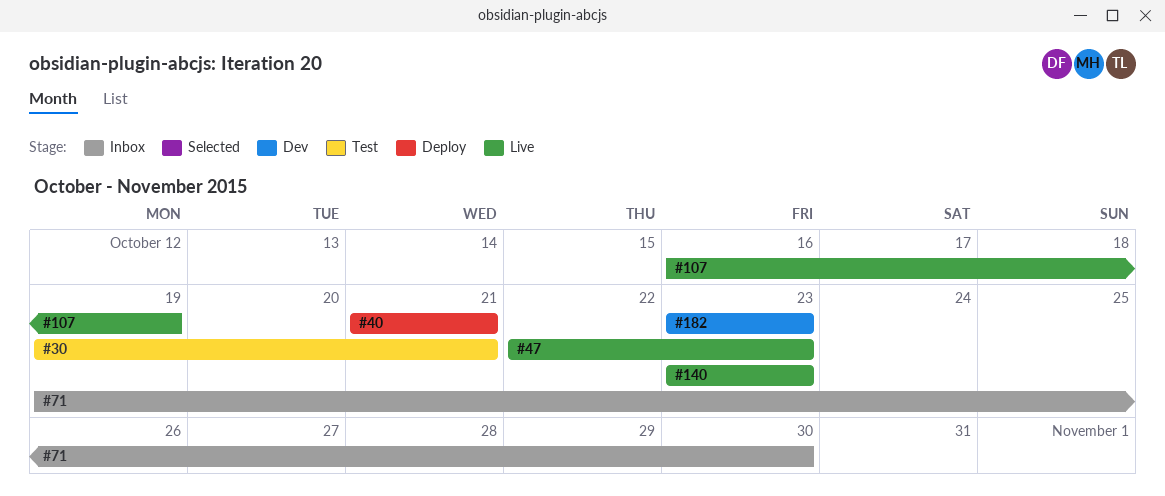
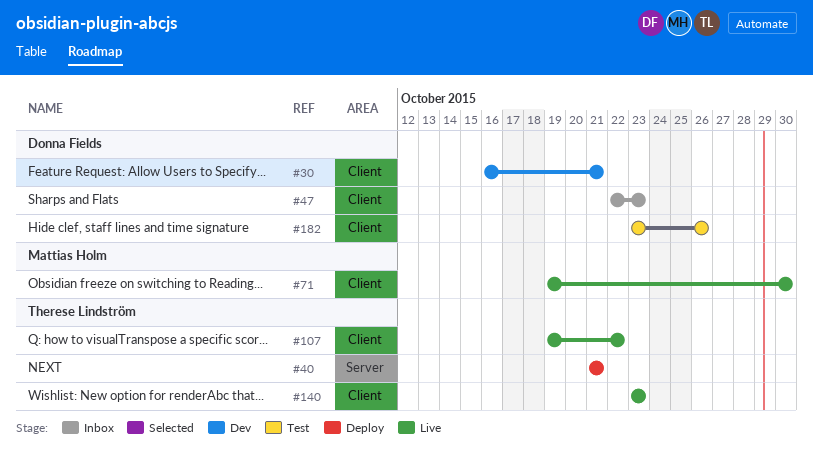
#30, status: Test -> Dev
#30, start: Oct 19 -> Oct 16
#47, status: Live -> Inbox
#71, status: Inbox -> Live
#107, start: Oct 16 -> Oct 19
#107, due: Oct 19 -> Oct 22
#182, status: Dev -> Test
#182, due: Oct 23 -> Oct 26

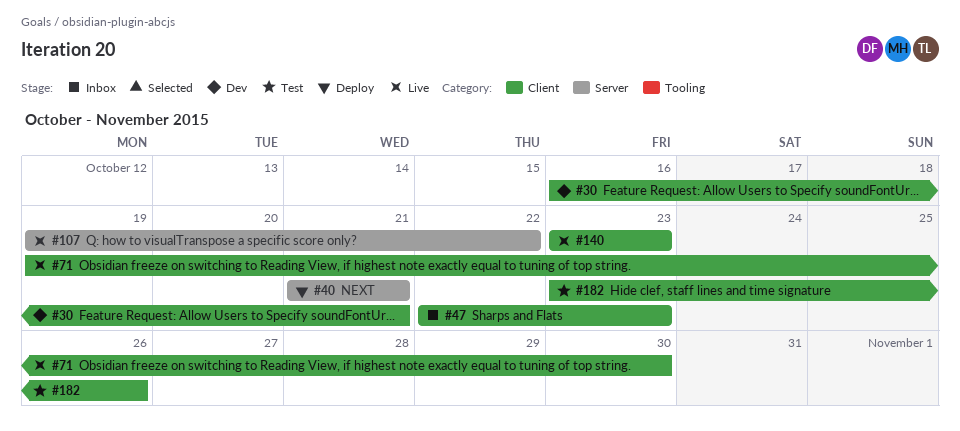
#107, label: Client -> Server

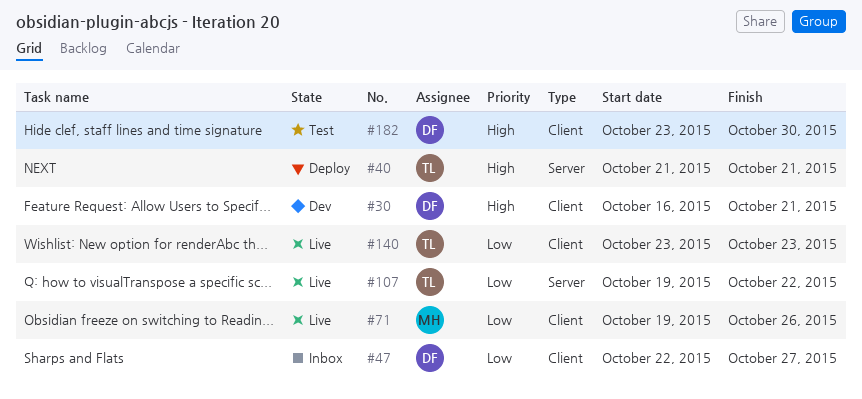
#47, due: Oct 23 -> Oct 27
#71, due: Oct 30 -> Oct 26
#182, due: Oct 26 -> Oct 30

